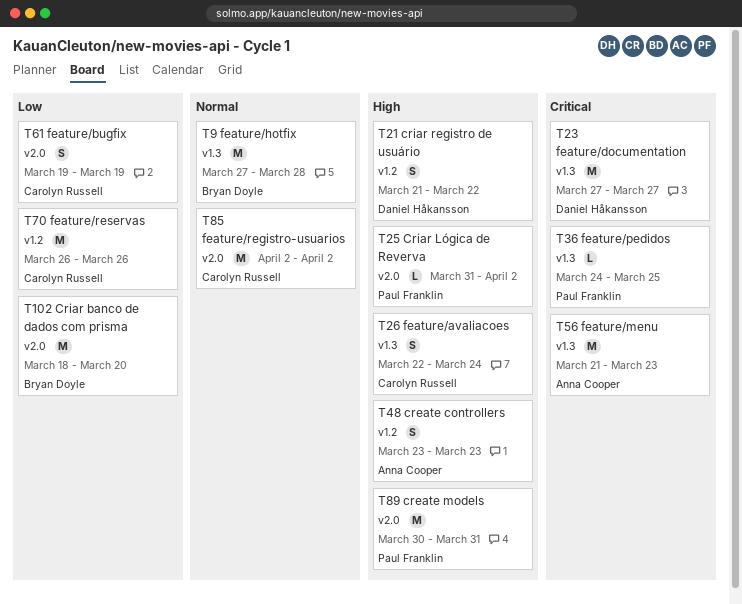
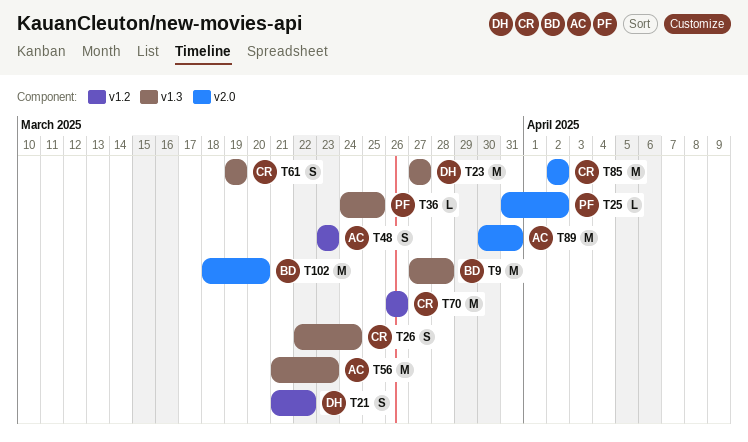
T61, label: v2.0 -> v1.3
T89, owner: Paul Franklin -> Anna Cooper

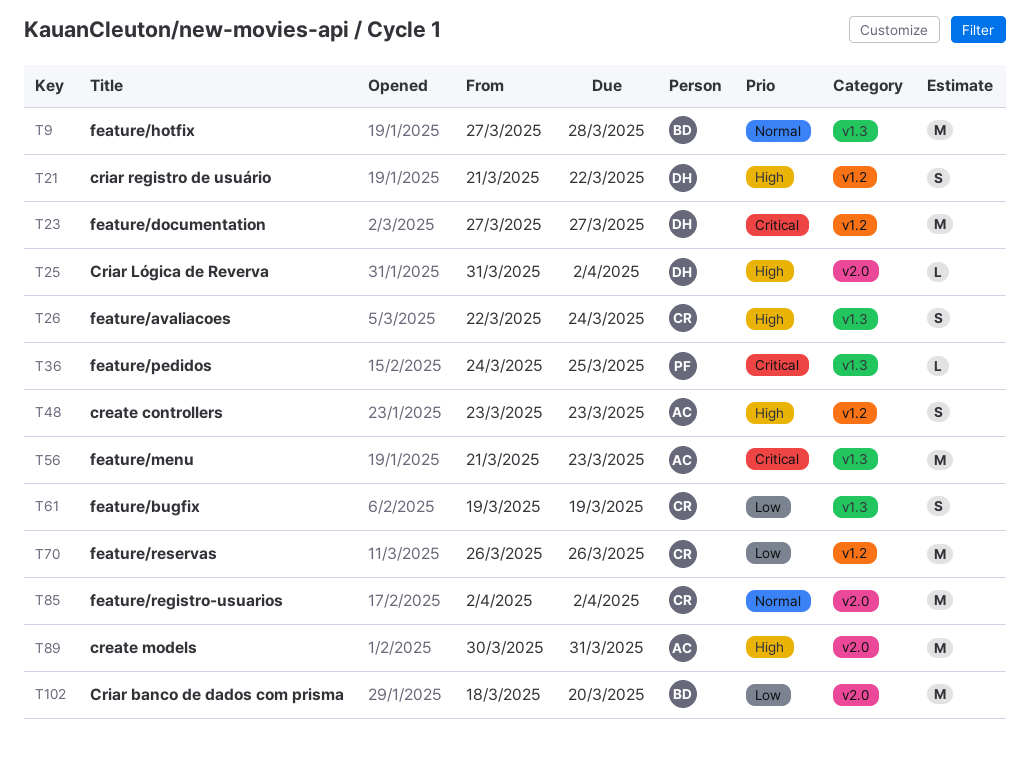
T23, label: v1.3 -> v1.2
T25, owner: PF -> DH

